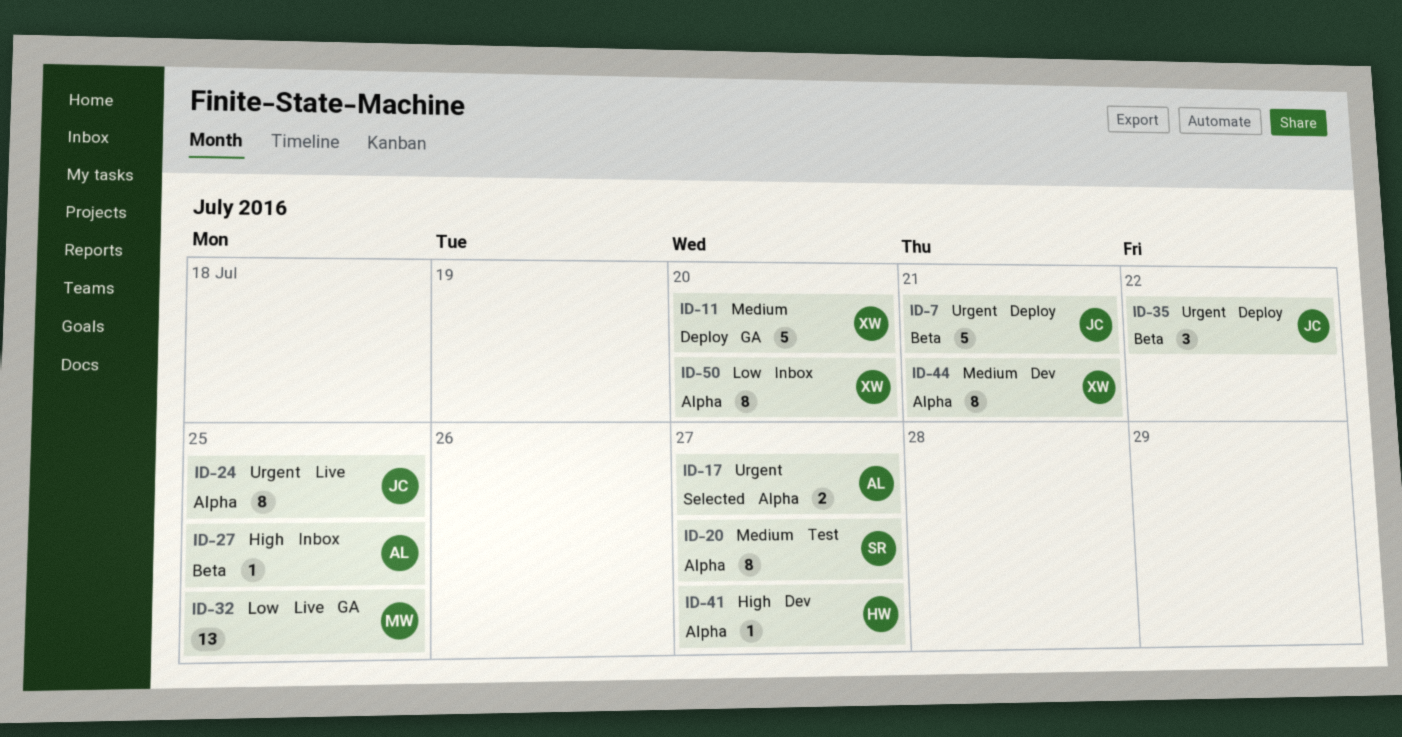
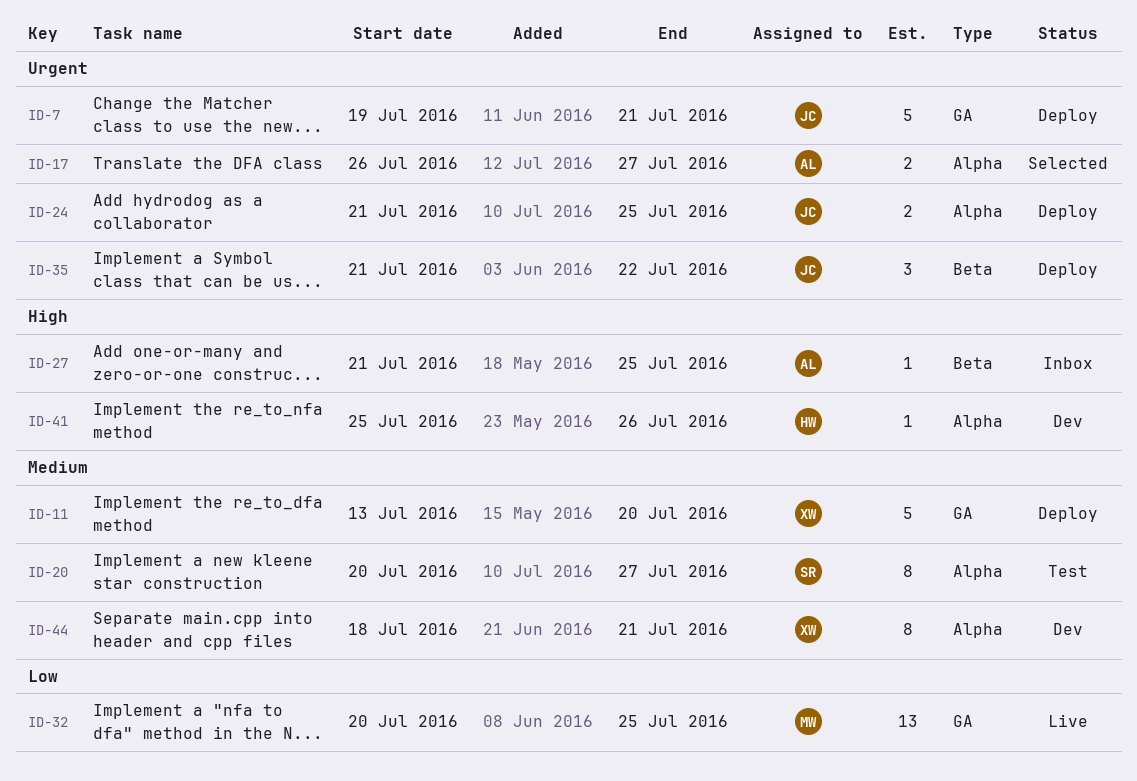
ID-7, label: Beta -> GA
ID-24, status: Live -> Deploy
ID-24, estimate: 8 -> 2
ID-41, due: Jul 27 -> Jul 26
ID-50: present -> none

